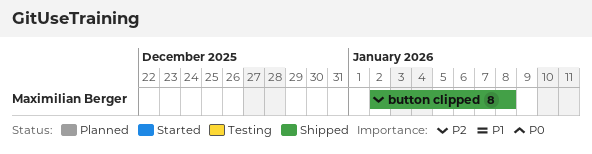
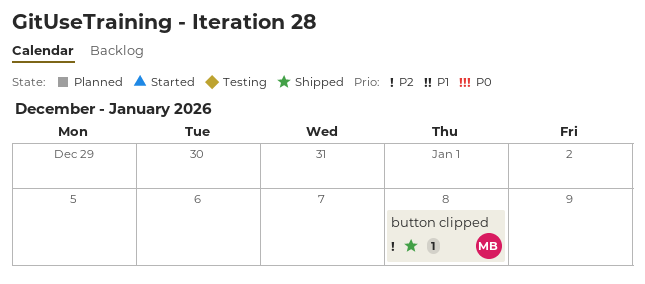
button clipped, estimate: 8 -> 1

